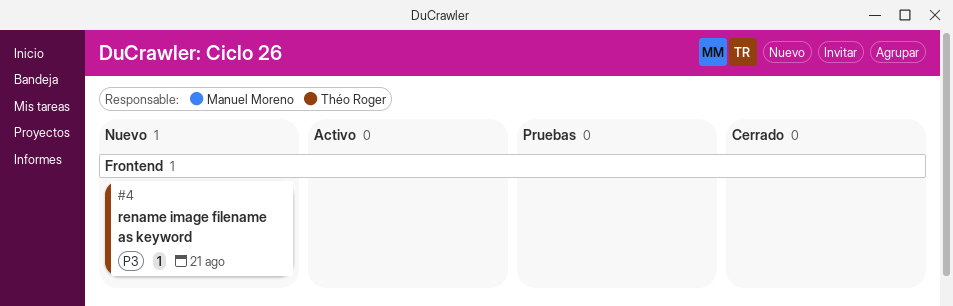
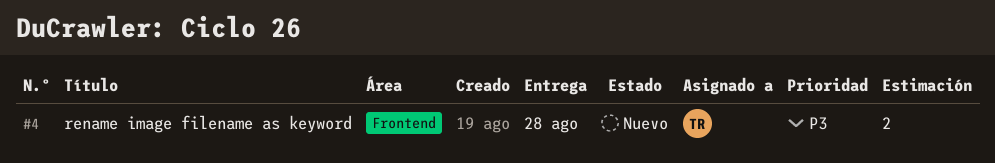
#4, estimate: 1 -> 2
#4, due: Aug 21 -> Aug 28

